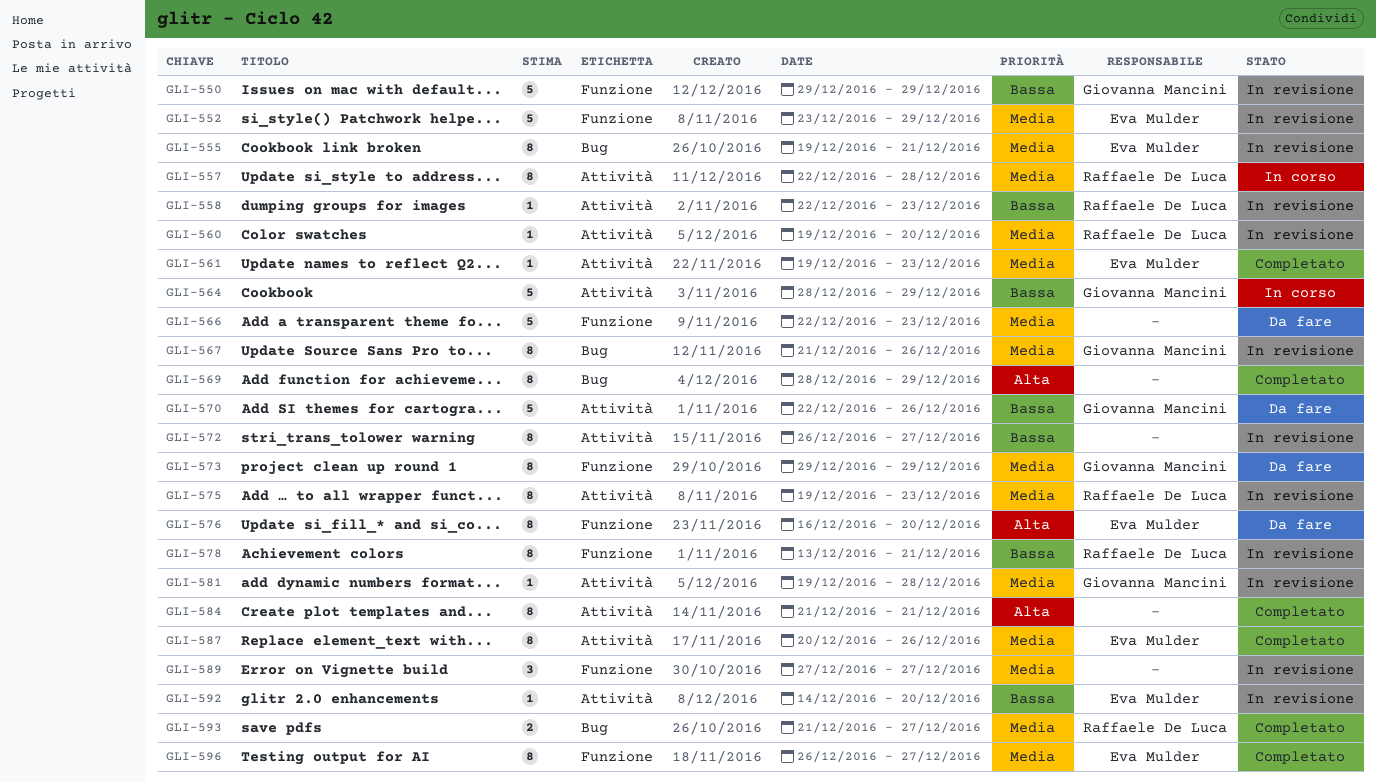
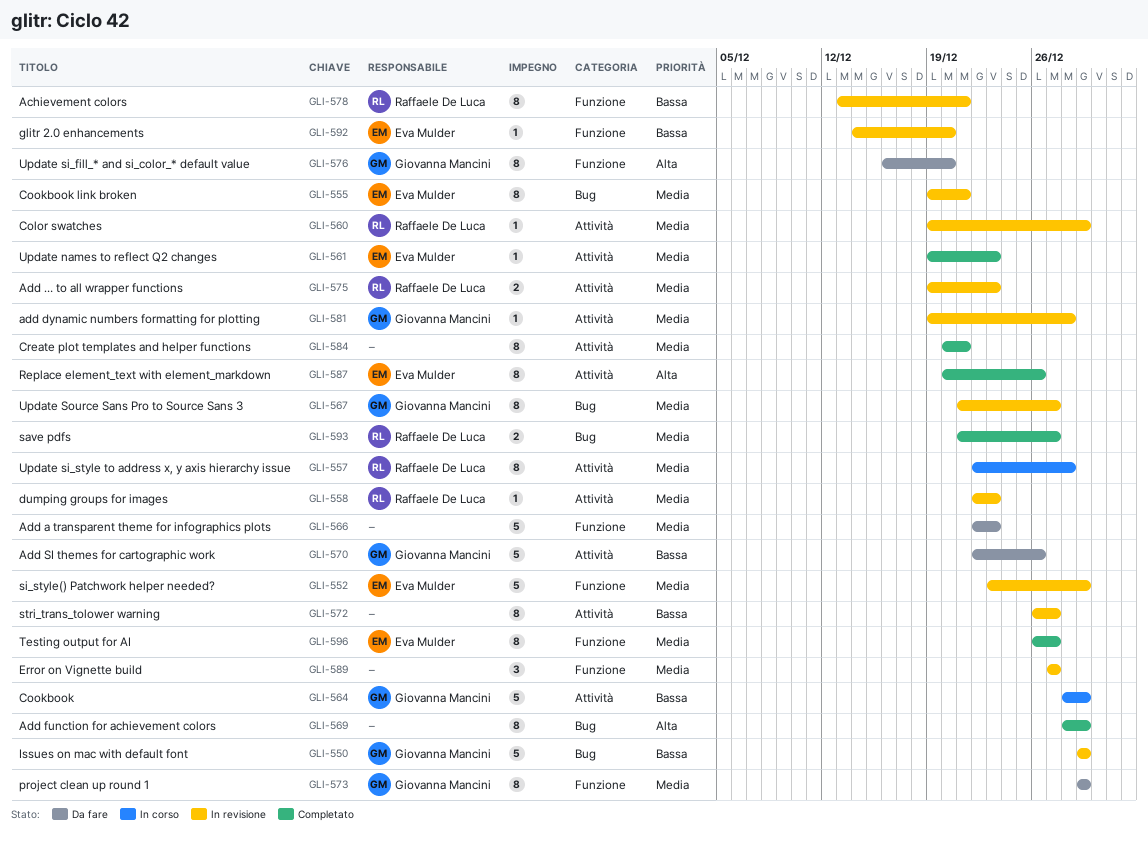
GLI-550, label: Funzione -> Bug
GLI-558, priority: Bassa -> Media
GLI-560, due: Dec 20 -> Dec 29
GLI-567, due: Dec 26 -> Dec 27
GLI-575, estimate: 8 -> 2
GLI-576, owner: Eva Mulder -> Giovanna Mancini
GLI-584, priority: Alta -> Media
GLI-584, start: Dec 21 -> Dec 20
GLI-587, priority: Media -> Alta
GLI-592, label: Attività -> Funzione

